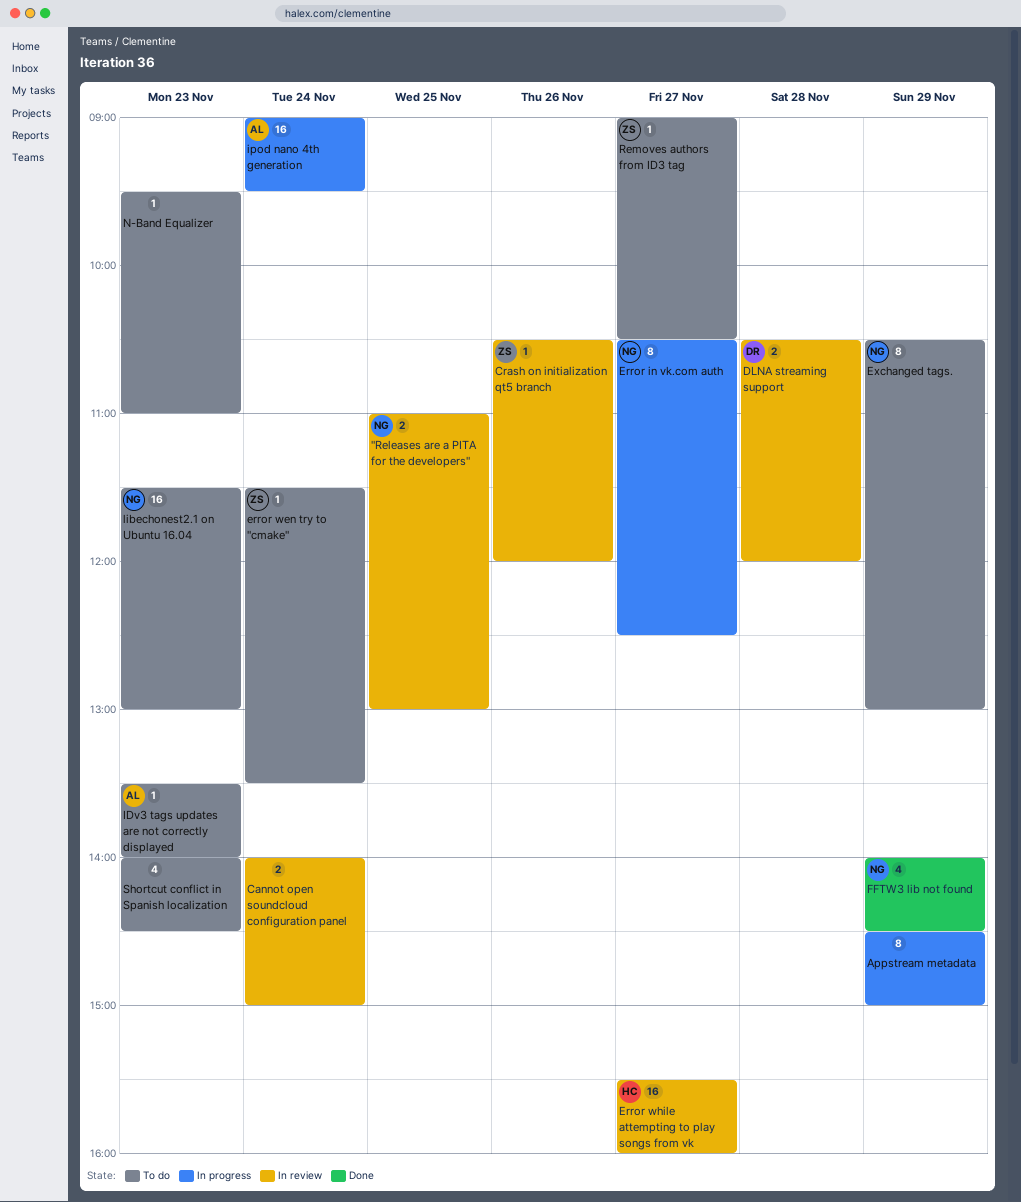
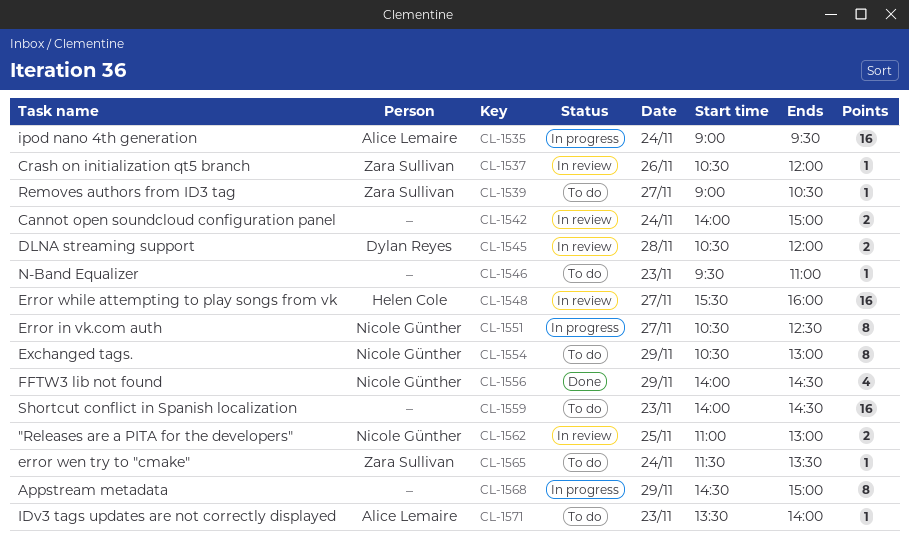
libechonest2.1 on Ubuntu 16.04: present -> none
Shortcut conflict in Spanish localization, estimate: 4 -> 16

